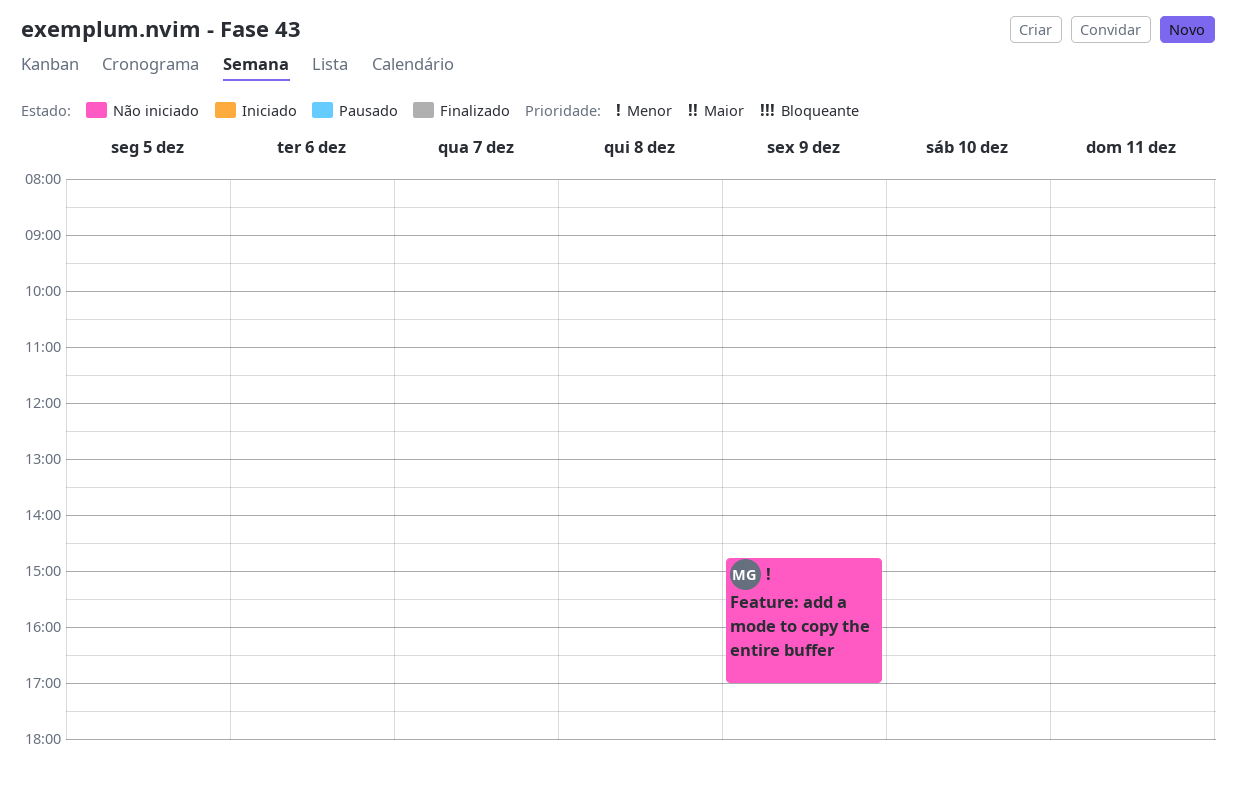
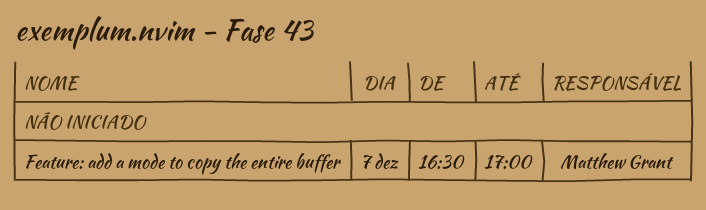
Feature: add a mode to copy the entire buffer, day: Dec 9 -> Dec 7
Feature: add a mode to copy the entire buffer, begins: 14:45 -> 16:30

